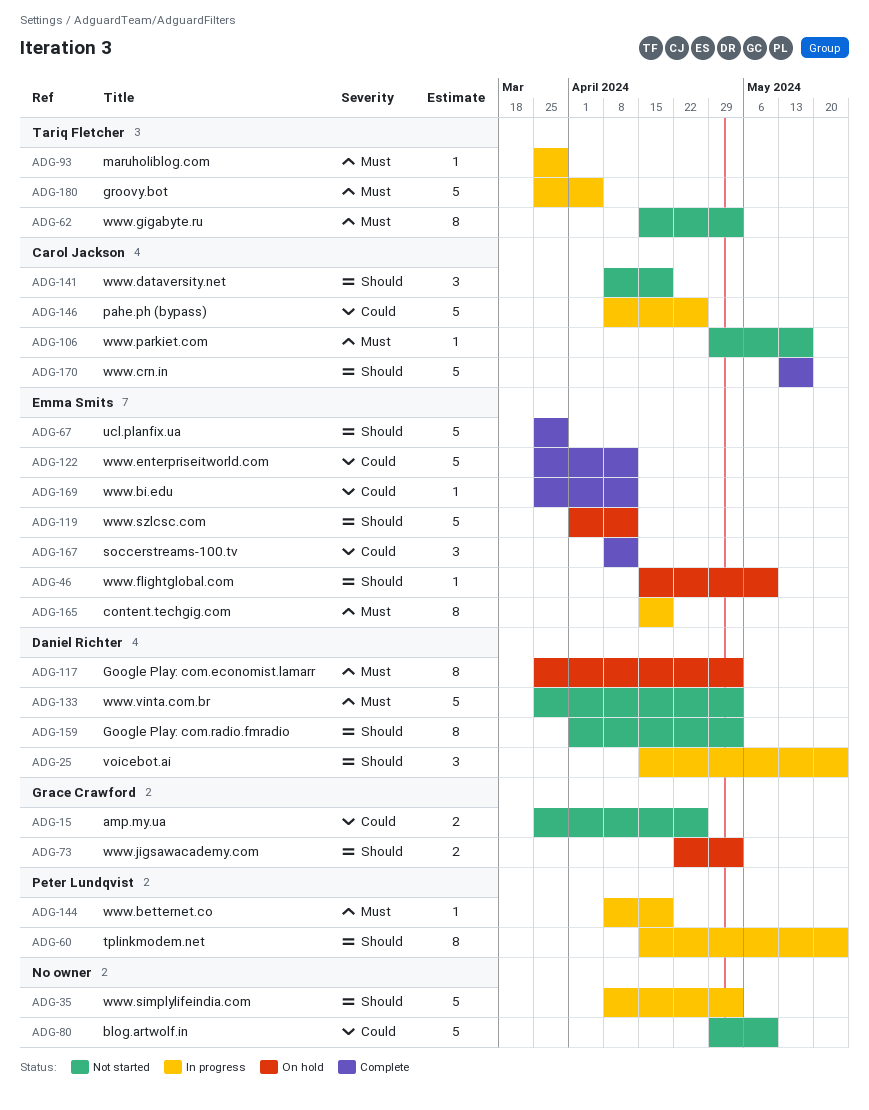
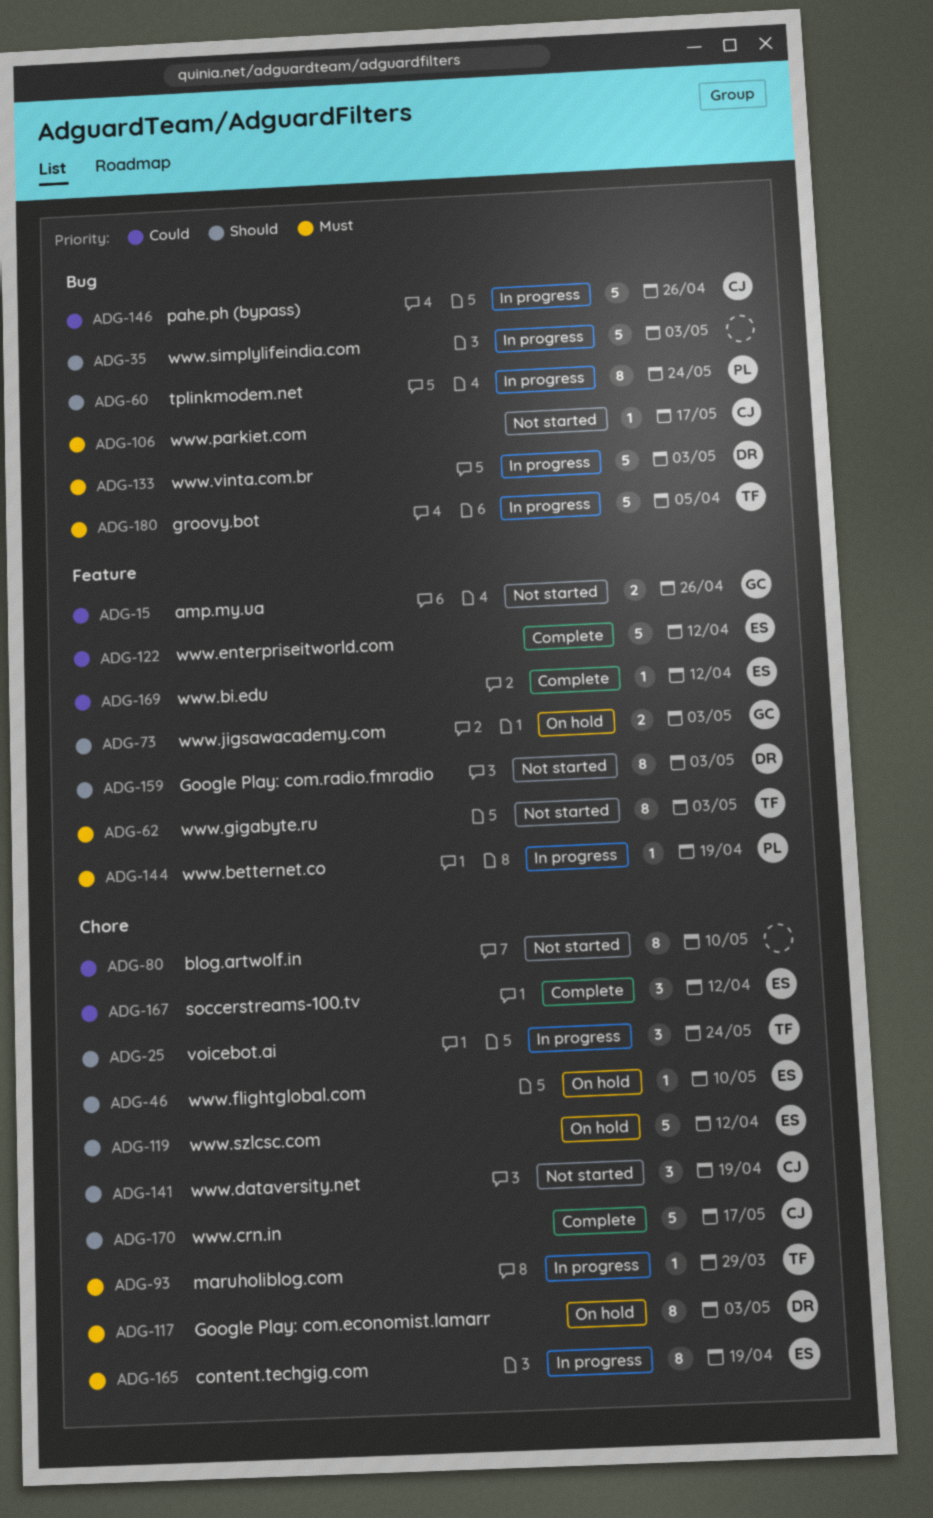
ADG-25, owner: Daniel Richter -> Tariq Fletcher
ADG-67: present -> none
ADG-80, estimate: 5 -> 8
ADG-133, status: Not started -> In progress

